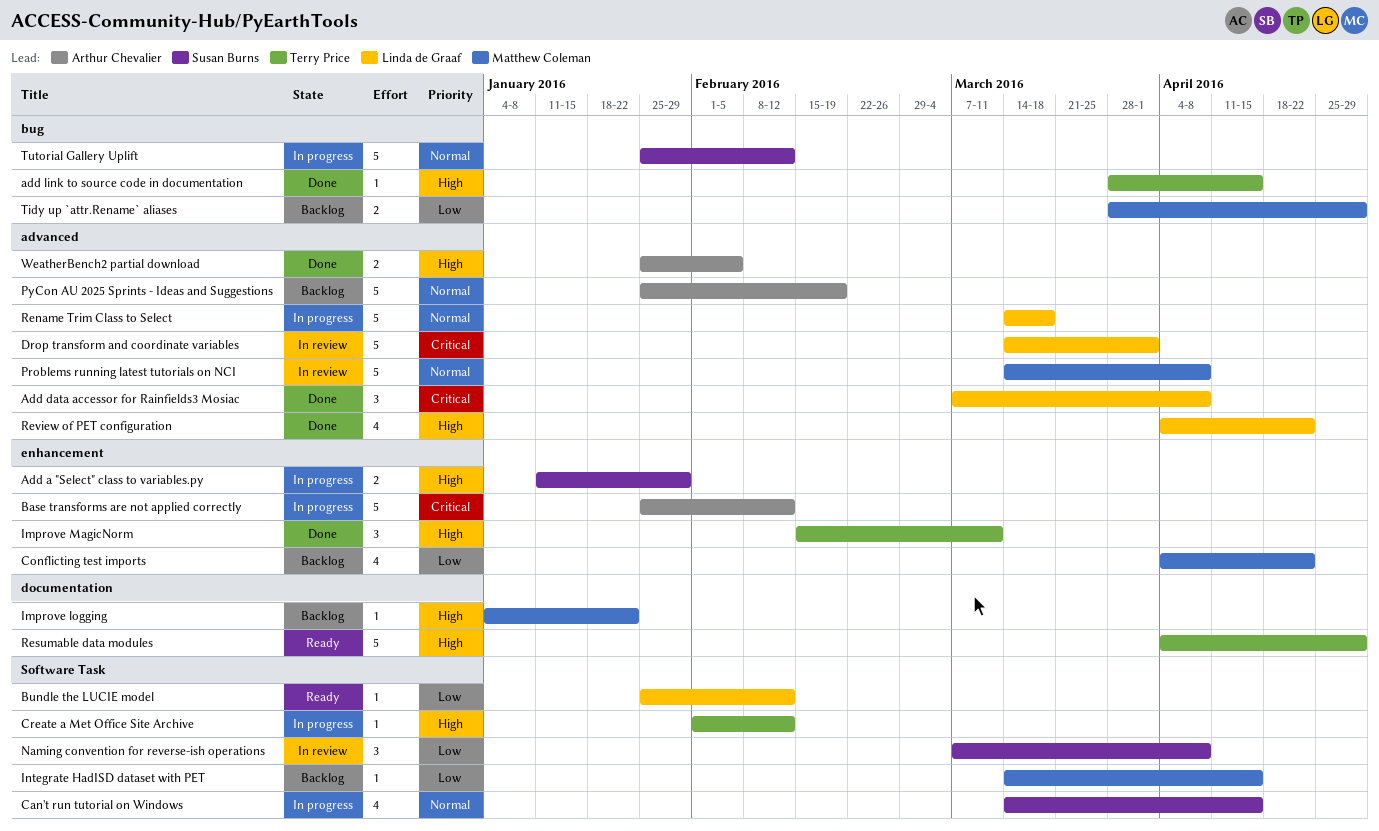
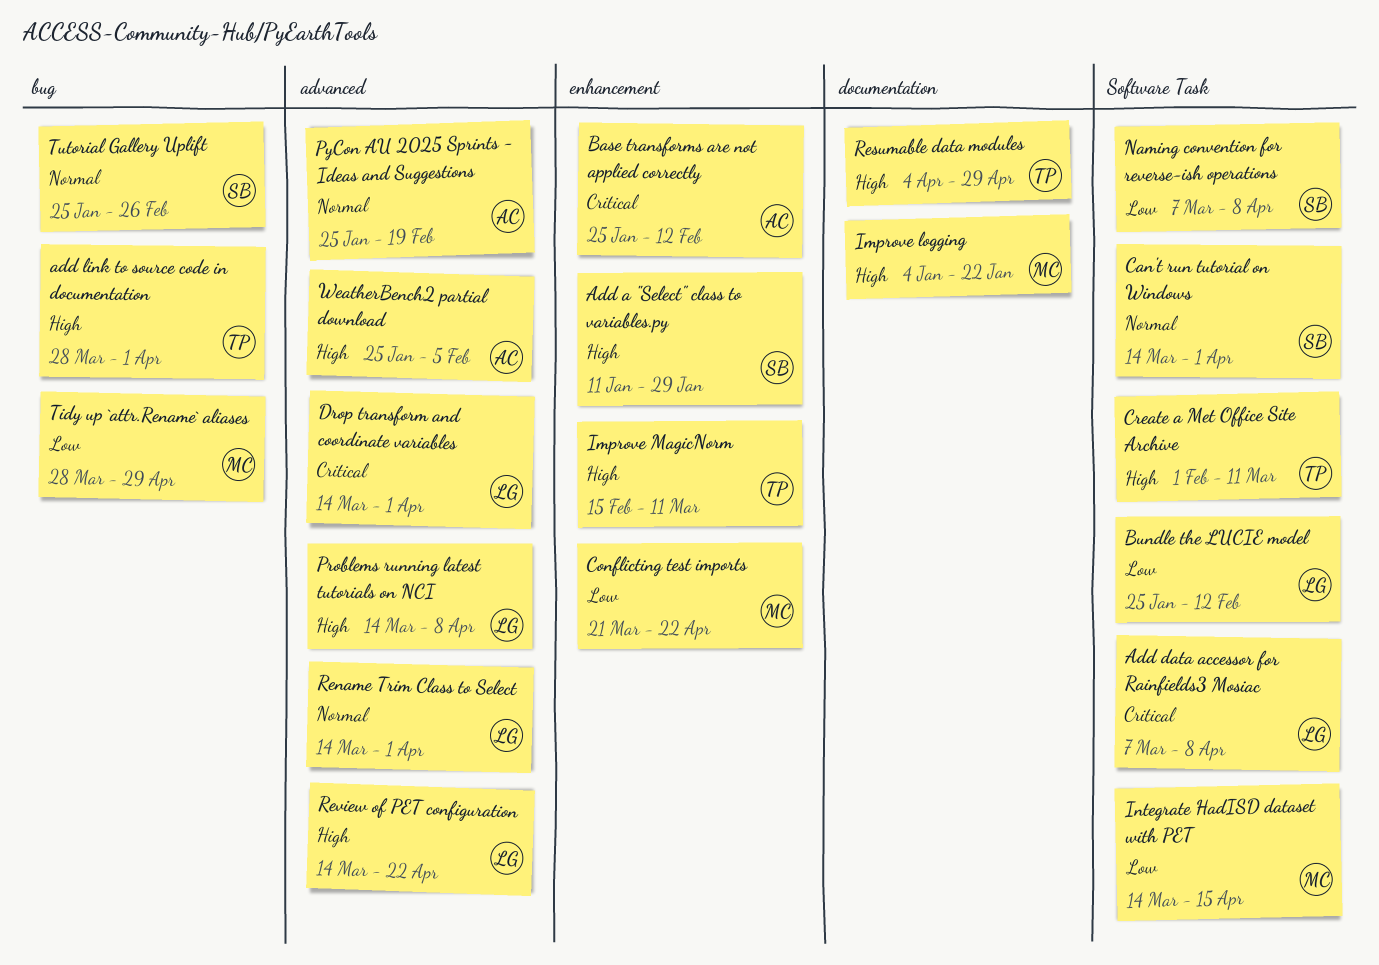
Add data accessor for Rainfields3 Mosiac, label: advanced -> Software Task
add link to source code in documentation, due: Apr 15 -> Apr 1
Can't run tutorial on Windows, due: Apr 15 -> Apr 1
Conflicting test imports, start: Apr 4 -> Mar 21
Create a Met Office Site Archive, due: Feb 12 -> Mar 11
Problems running latest tutorials on NCI, owner: Matthew Coleman -> Linda de Graaf
Problems running latest tutorials on NCI, priority: Normal -> High
Rename Trim Class to Select, due: Mar 18 -> Apr 1
Review of PET configuration, start: Apr 4 -> Mar 14
Tutorial Gallery Uplift, due: Feb 12 -> Feb 26

